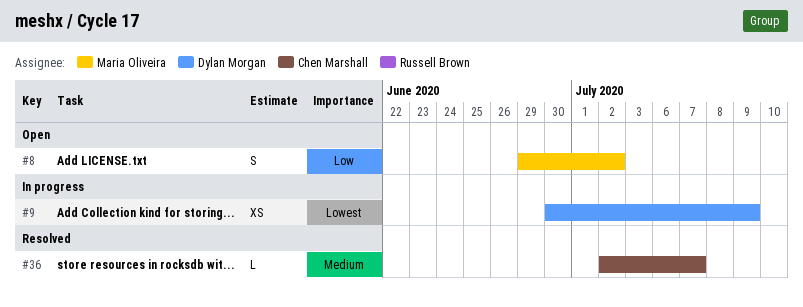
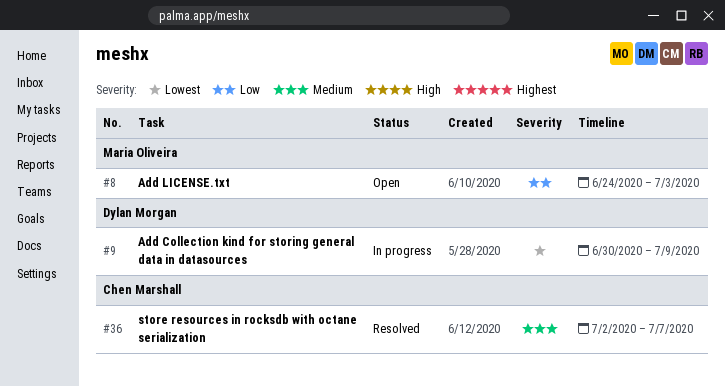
#8, start: Jun 29 -> Jun 24
#8, due: Jul 2 -> Jul 3

